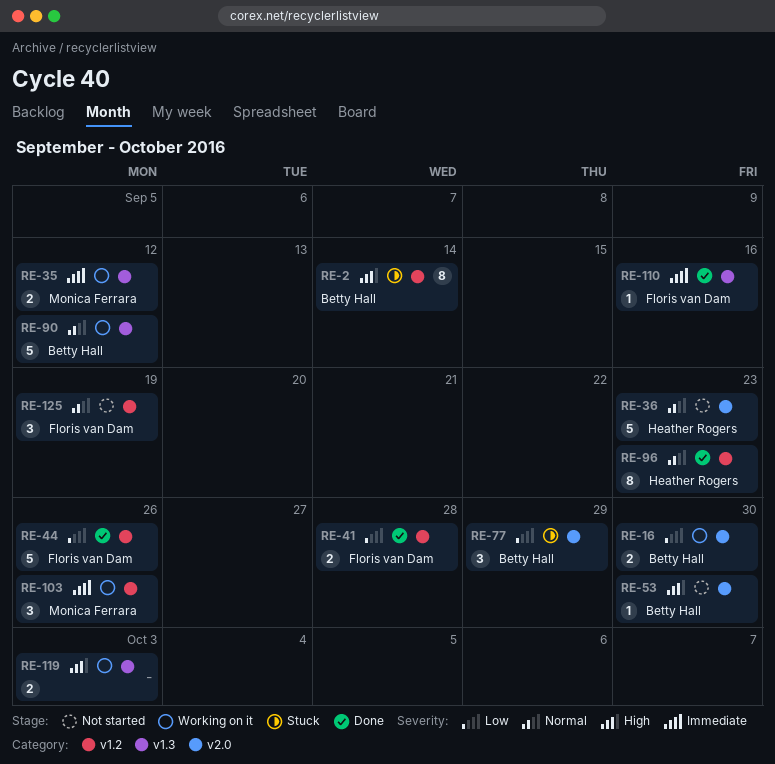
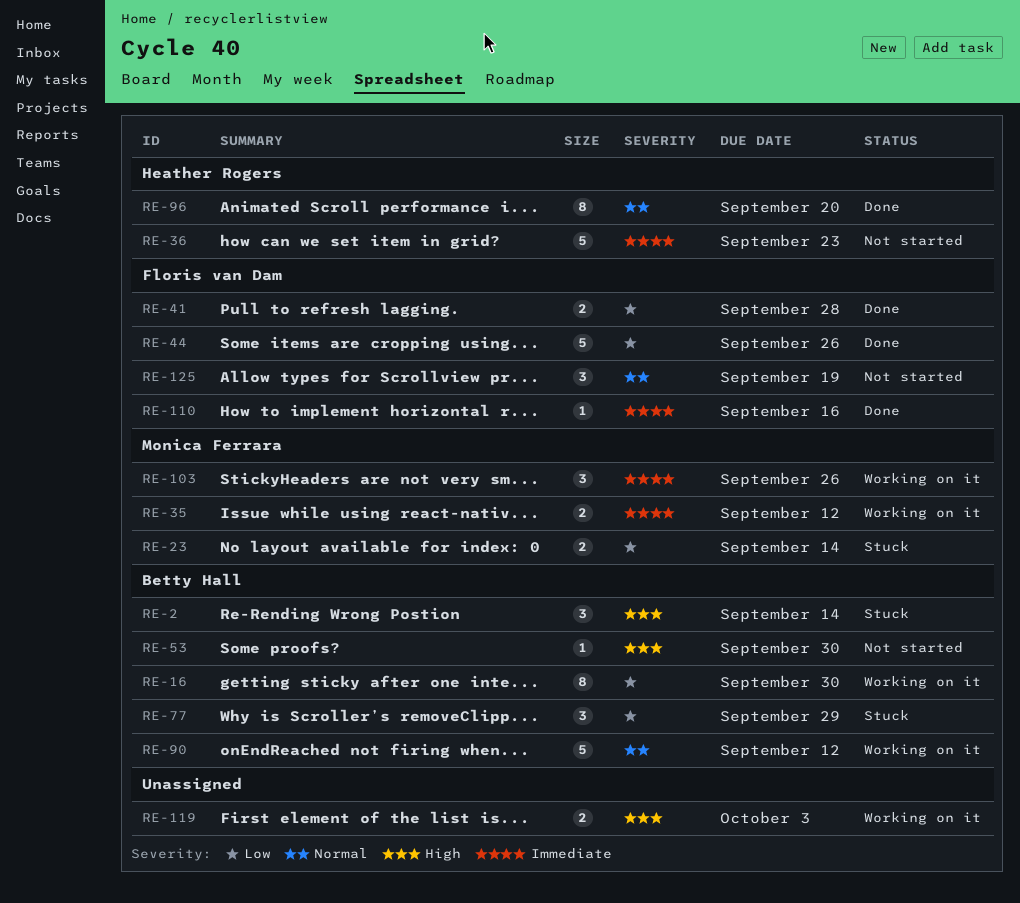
RE-2, estimate: 8 -> 3
RE-16, estimate: 2 -> 8
RE-23: none -> present
RE-36, priority: Normal -> Immediate
RE-96, due: Sep 23 -> Sep 20

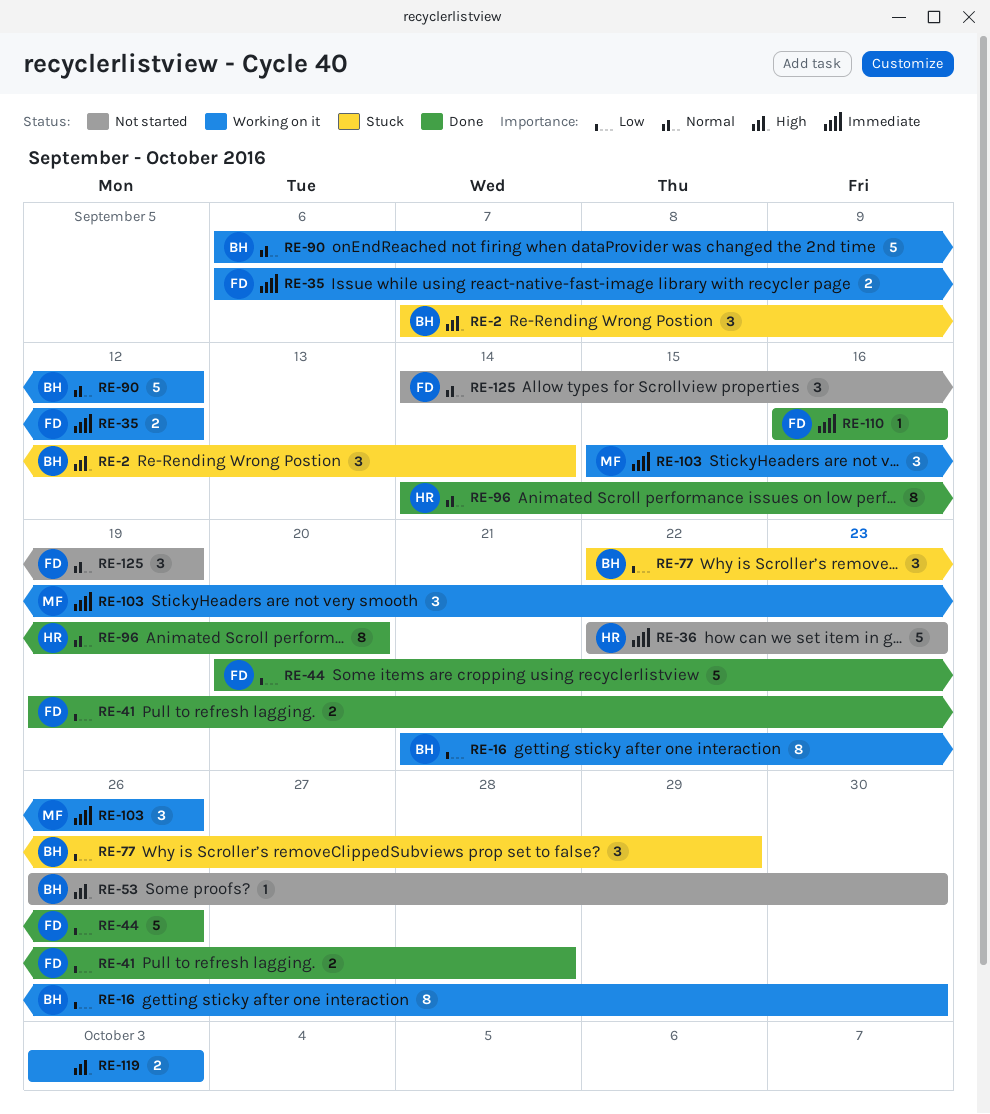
RE-23: present -> none
RE-35, owner: Monica Ferrara -> Floris van Dam

